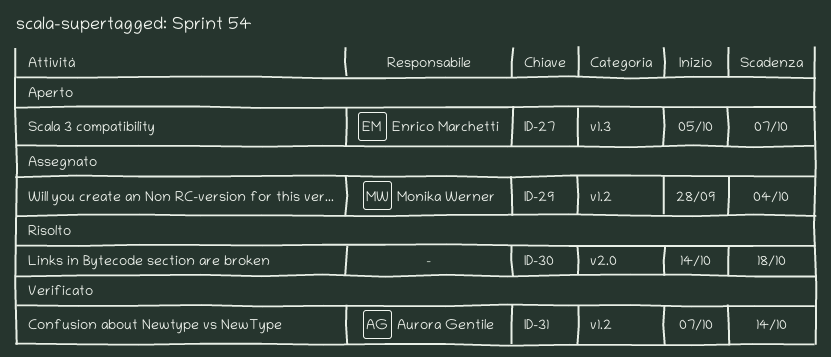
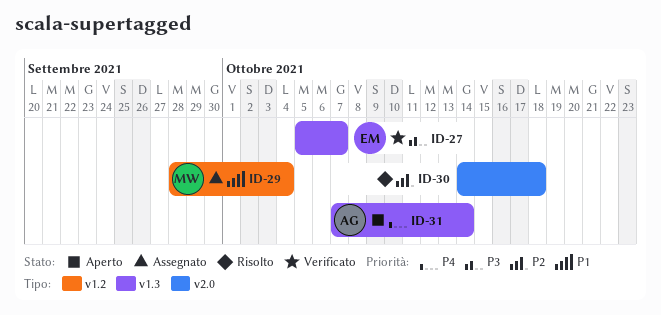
ID-27, status: Aperto -> Verificato
ID-31, status: Verificato -> Aperto
ID-31, label: v1.2 -> v1.3

